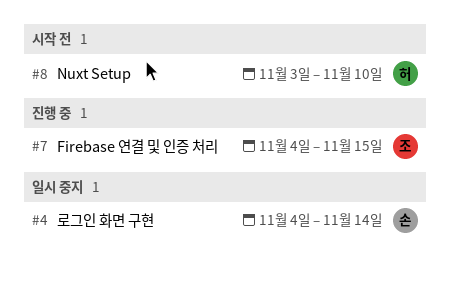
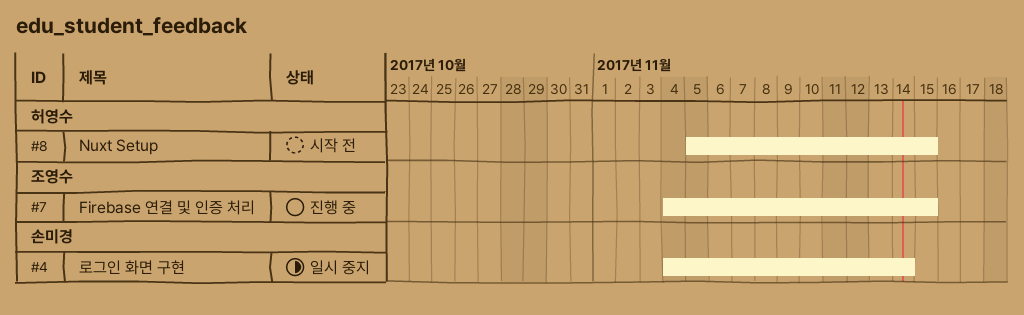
#8, start: Nov 3 -> Nov 5
#8, due: Nov 10 -> Nov 15

